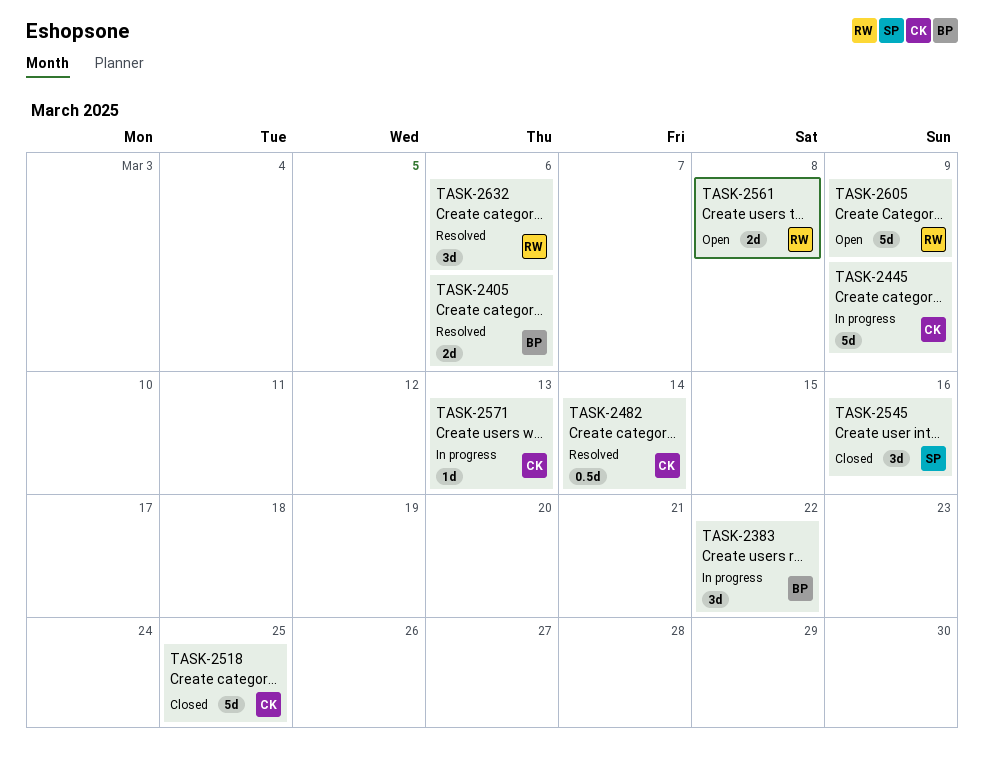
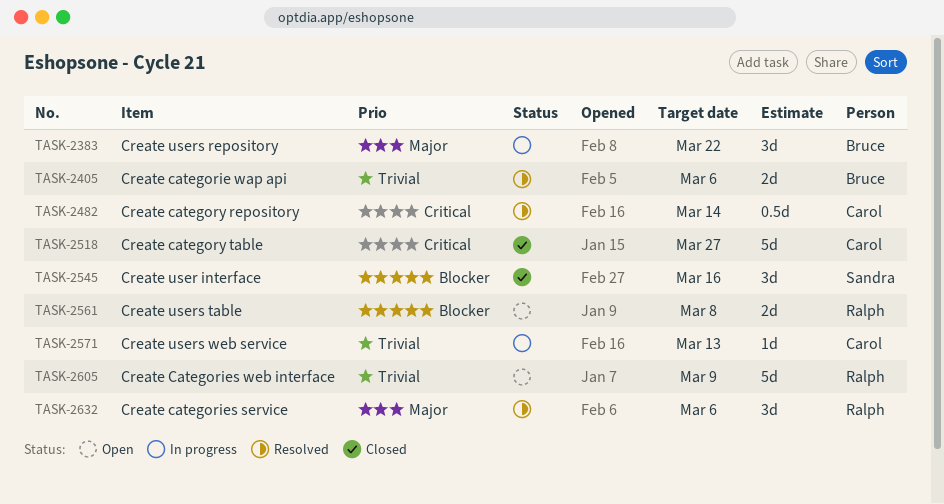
TASK-2445: present -> none
TASK-2518, due: Mar 25 -> Mar 27

